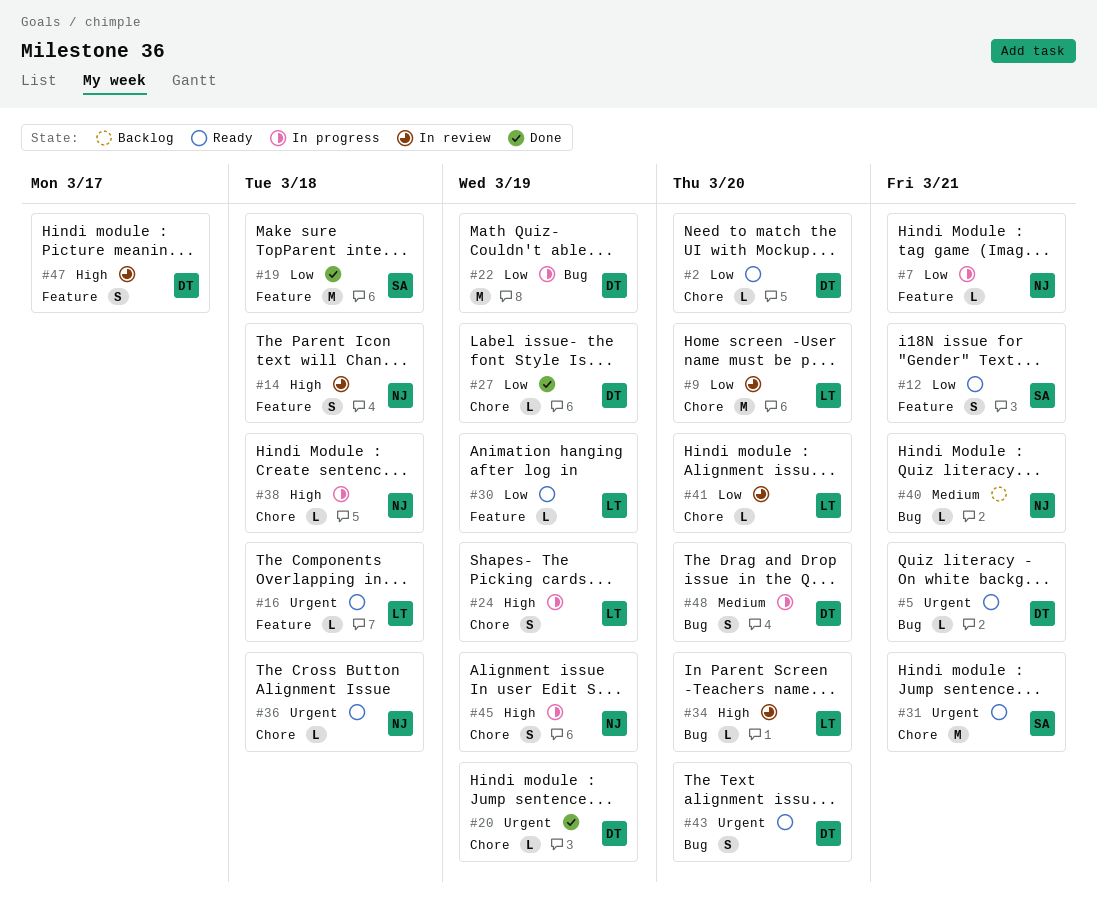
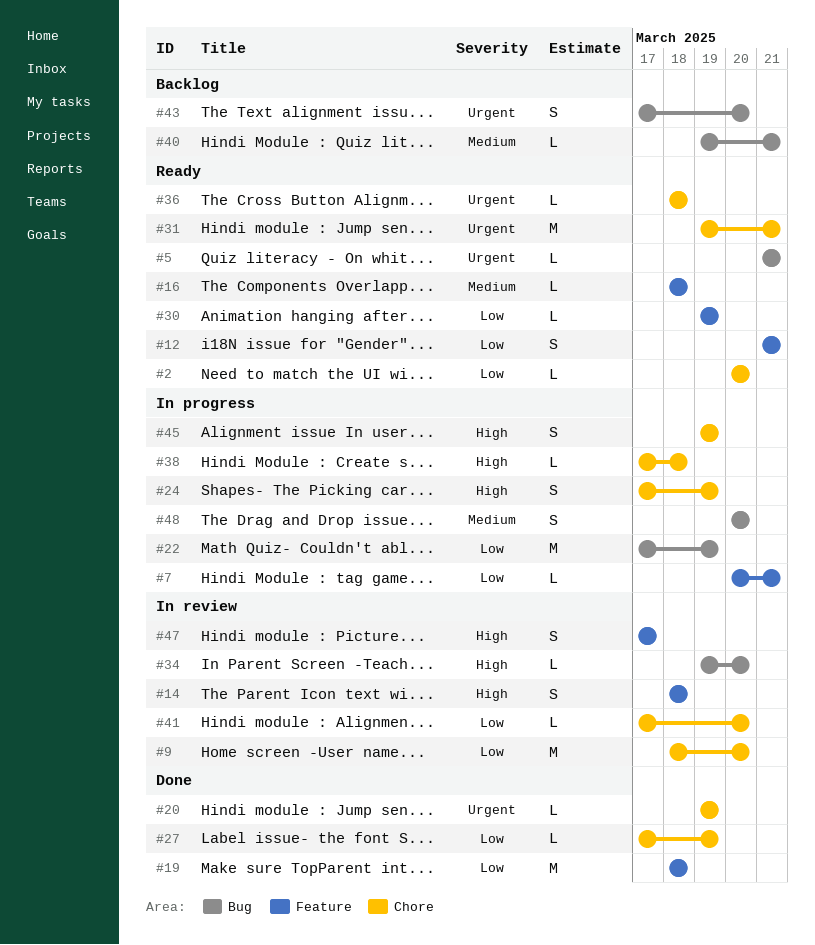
#16, priority: Urgent -> Medium
#43, status: Ready -> Backlog

